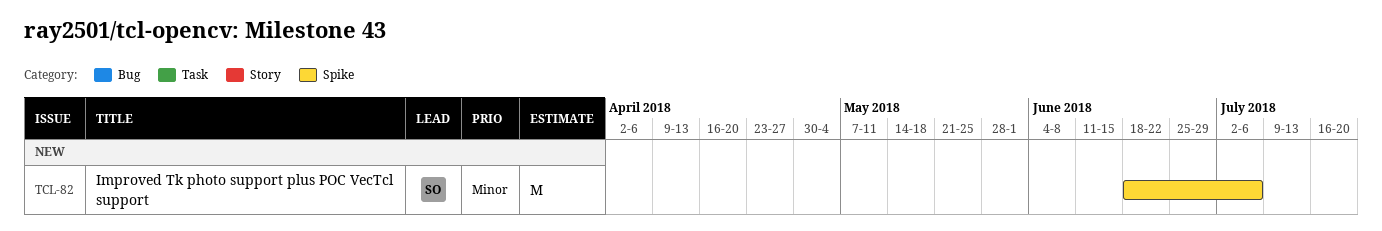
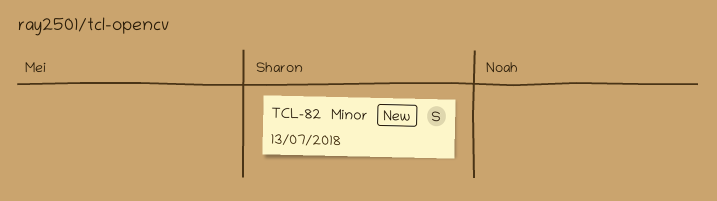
TCL-82, estimate: M -> S
TCL-82, due: Jul 6 -> Jul 13

